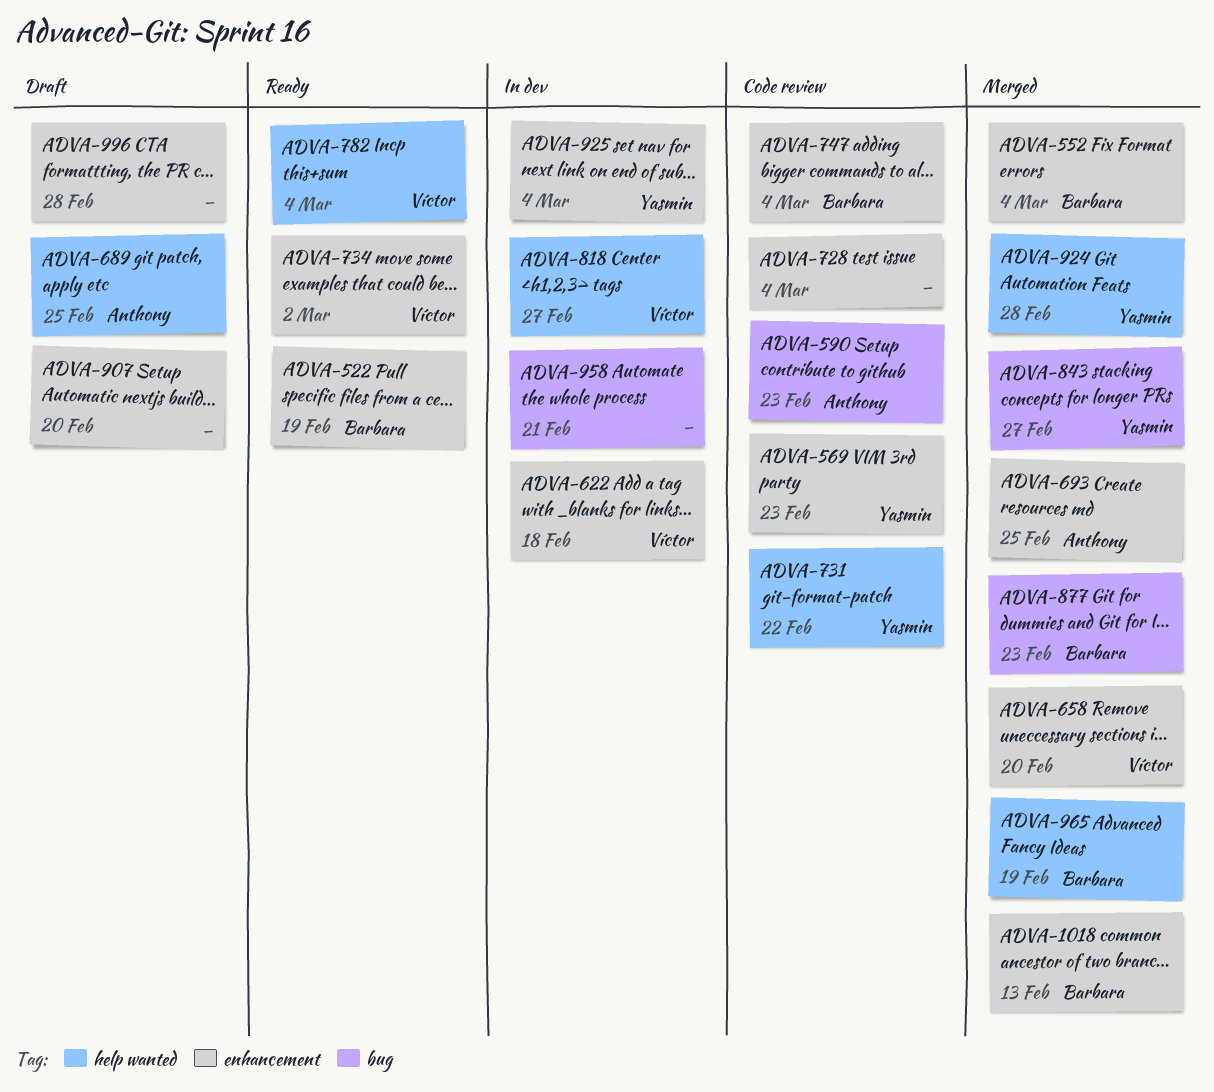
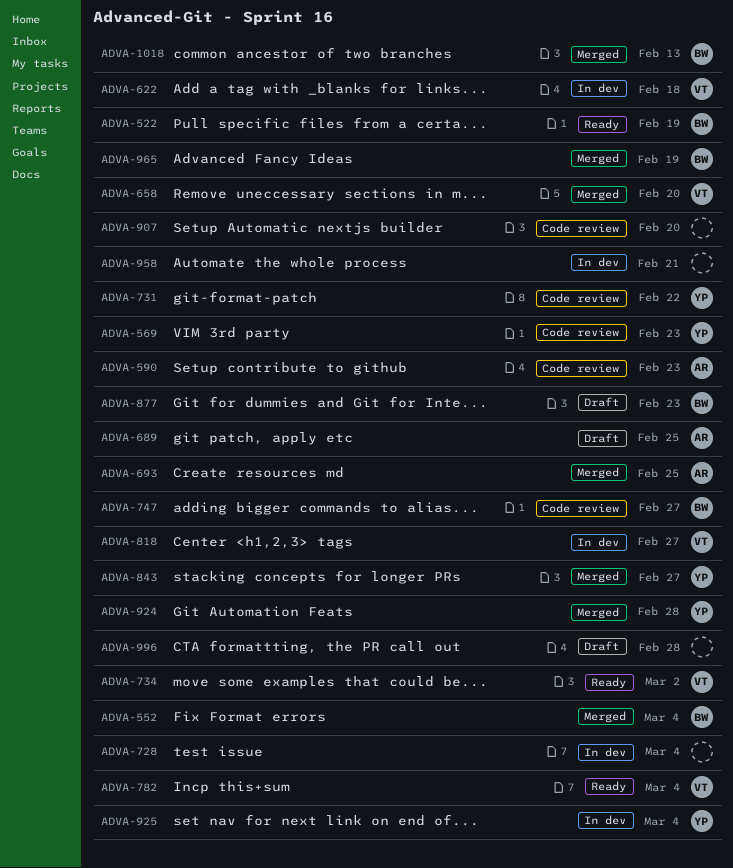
ADVA-728, status: Code review -> In dev
ADVA-747, due: Mar 4 -> Feb 27
ADVA-877, status: Merged -> Draft
ADVA-907, status: Draft -> Code review

